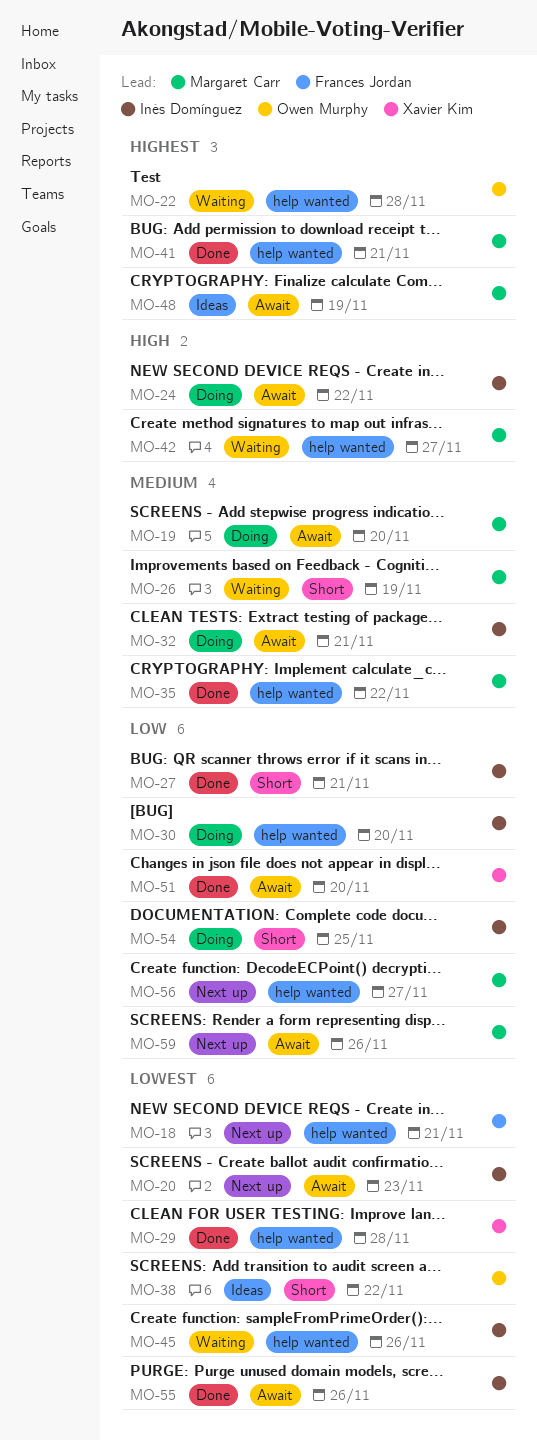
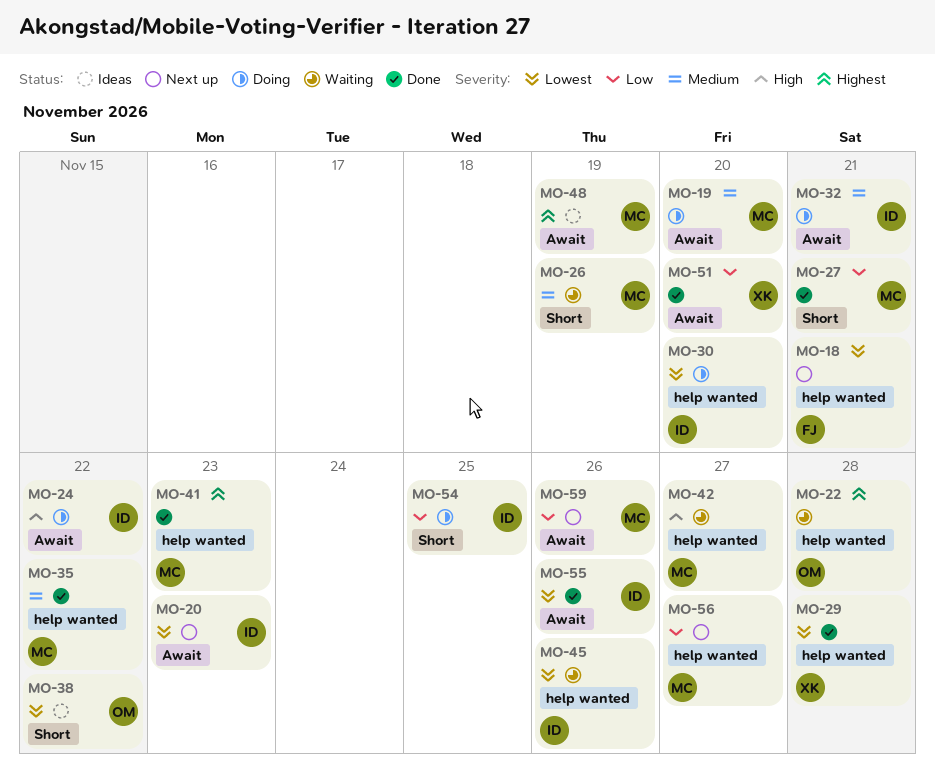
MO-27, owner: Inés Domínguez -> Margaret Carr
MO-30, priority: Low -> Lowest
MO-41, due: Nov 21 -> Nov 23

